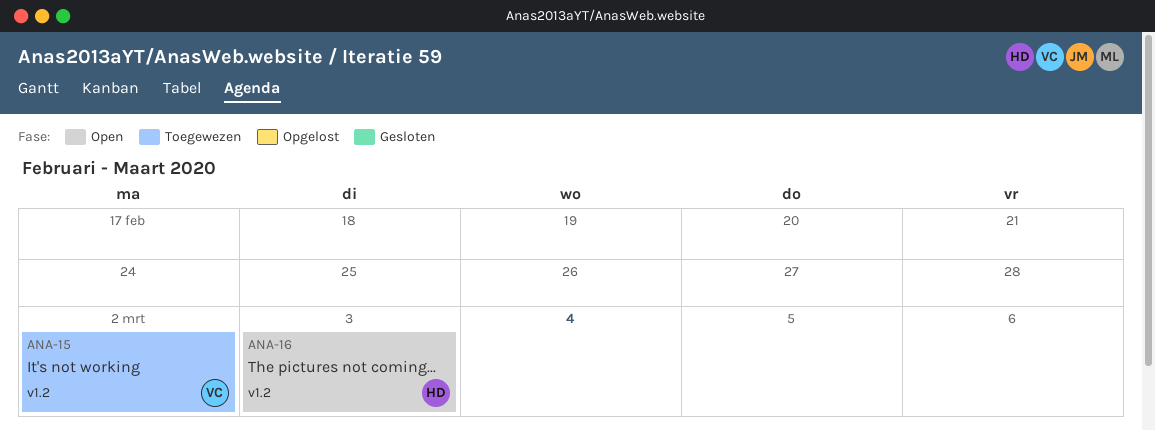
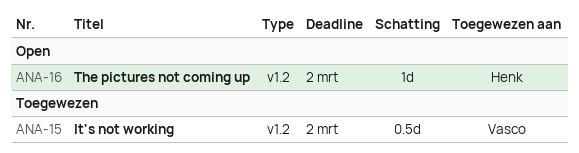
ANA-16, due: Mar 3 -> Mar 2

